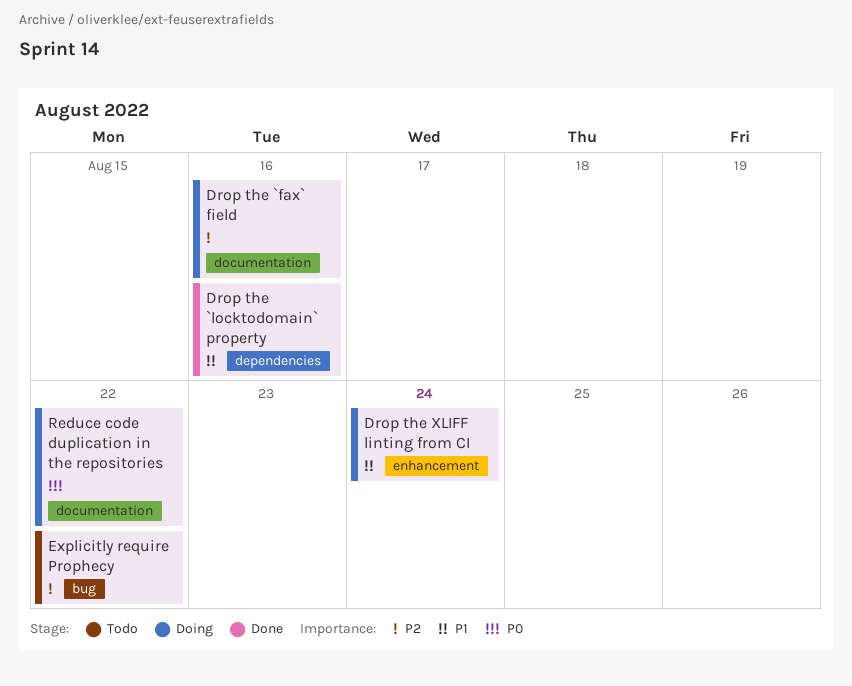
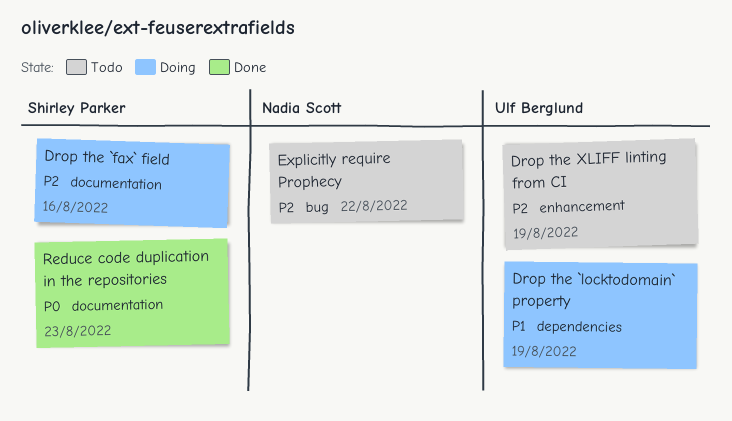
Drop the `locktodomain` property, status: Done -> Doing
Drop the `locktodomain` property, due: Aug 16 -> Aug 19
Drop the XLIFF linting from CI, status: Doing -> Todo
Drop the XLIFF linting from CI, priority: P1 -> P2
Drop the XLIFF linting from CI, due: Aug 24 -> Aug 19
Reduce code duplication in the repositories, status: Doing -> Done
Reduce code duplication in the repositories, due: Aug 22 -> Aug 23

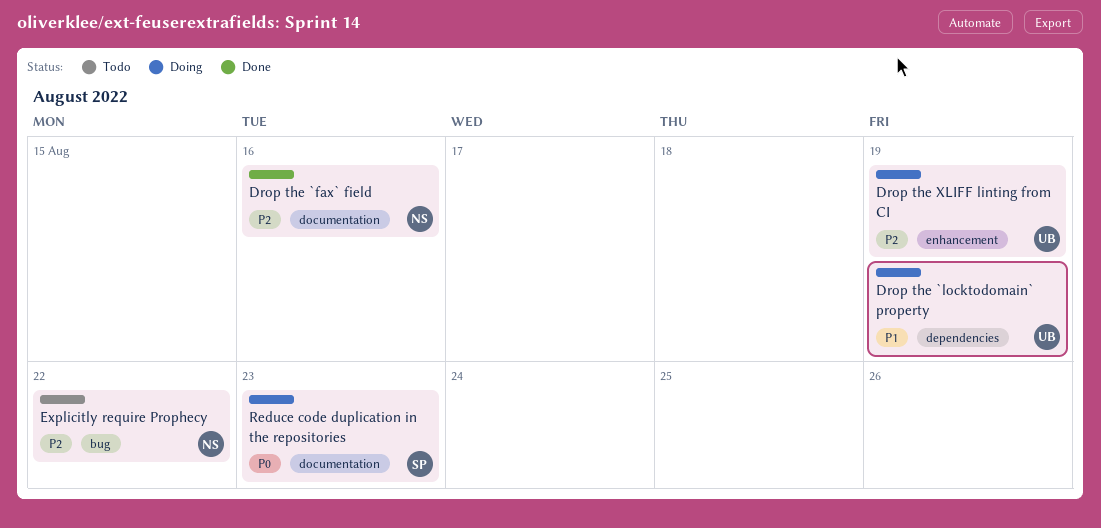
Drop the `fax` field, status: Doing -> Done
Drop the `fax` field, owner: Shirley Parker -> Nadia Scott
Drop the XLIFF linting from CI, status: Todo -> Doing
Reduce code duplication in the repositories, status: Done -> Doing

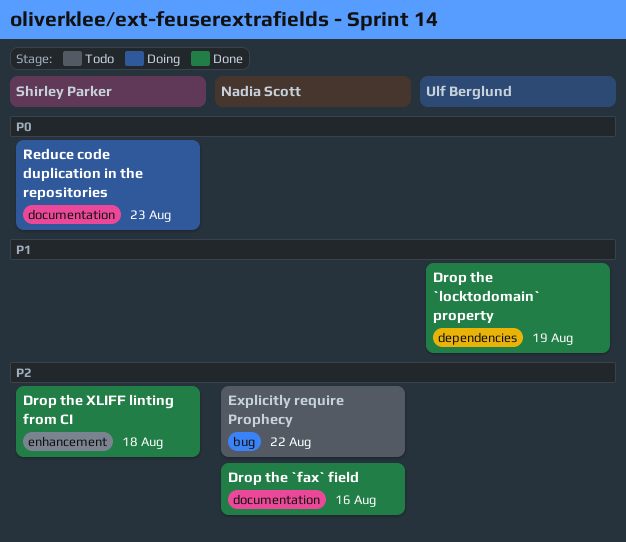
Drop the `locktodomain` property, status: Doing -> Done
Drop the XLIFF linting from CI, status: Doing -> Done
Drop the XLIFF linting from CI, owner: Ulf Berglund -> Shirley Parker
Drop the XLIFF linting from CI, due: Aug 19 -> Aug 18

